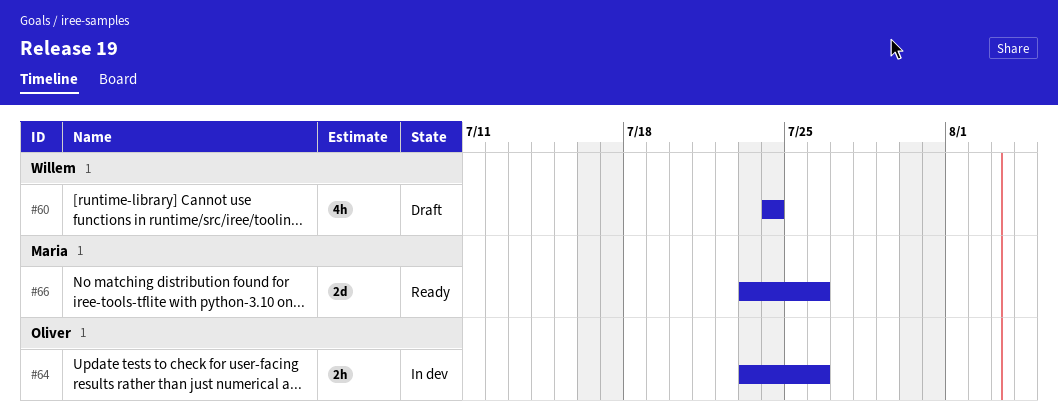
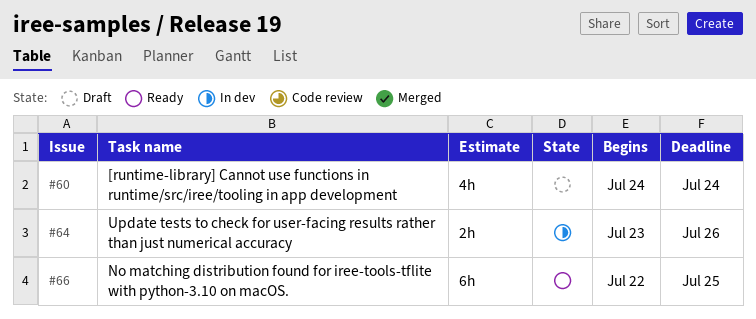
#66, estimate: 2d -> 6h
#66, start: Jul 23 -> Jul 22
#66, due: Jul 26 -> Jul 25

